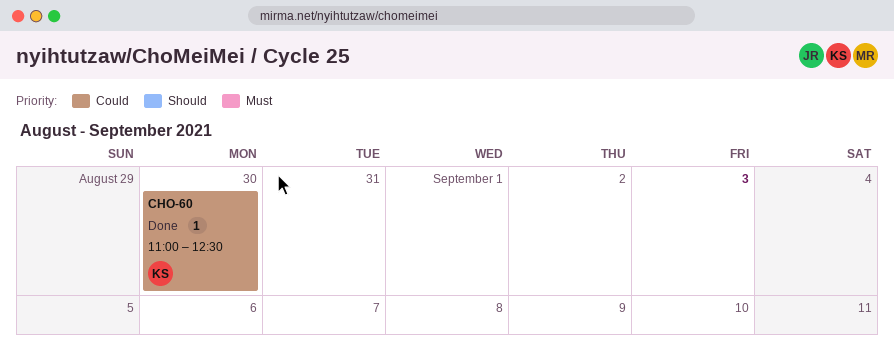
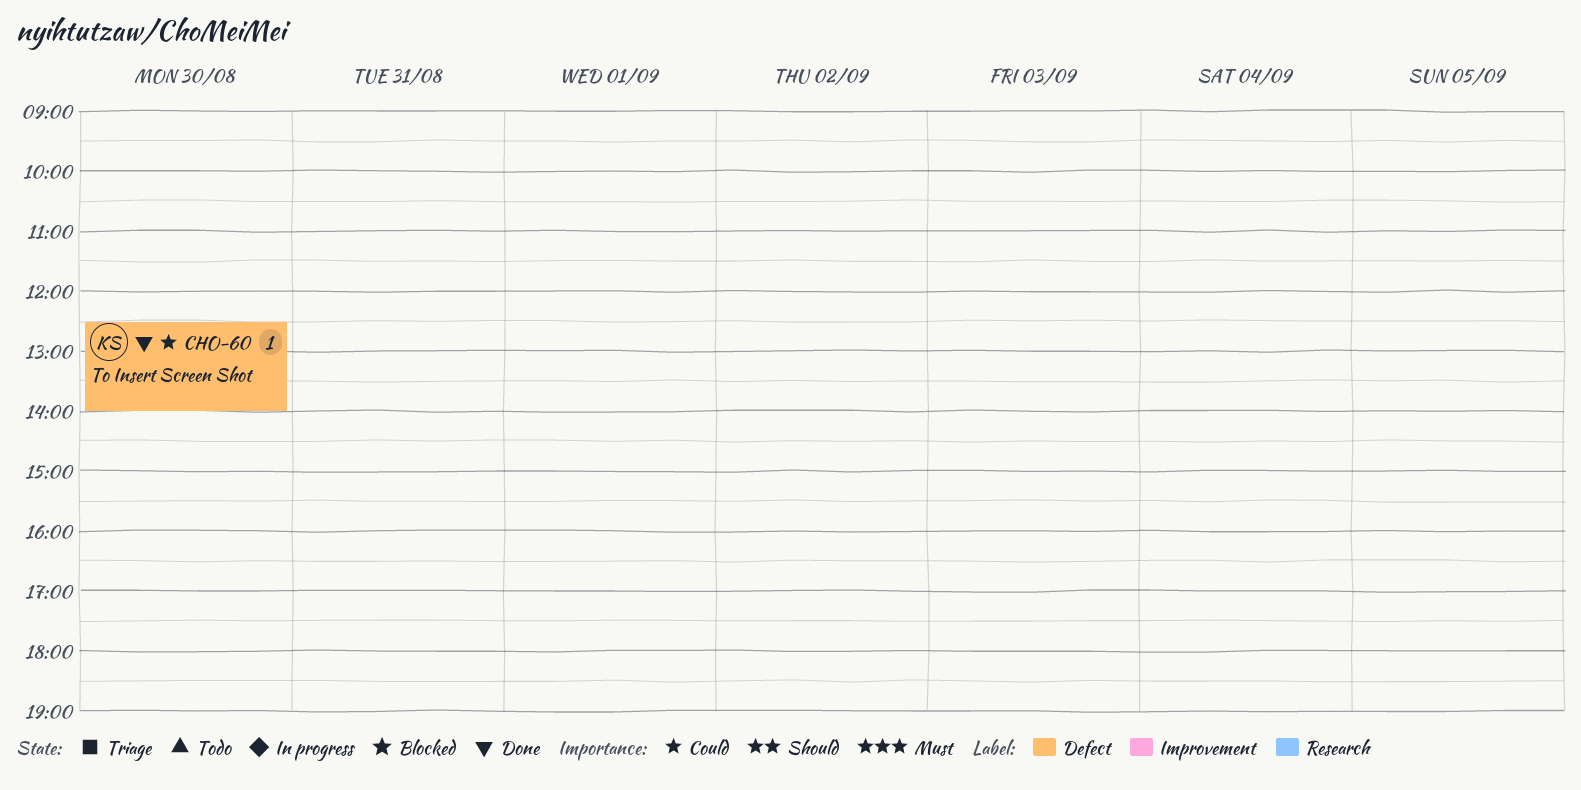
CHO-60, begins: 11:00 -> 12:30
CHO-60, ends: 12:30 -> 14:00

